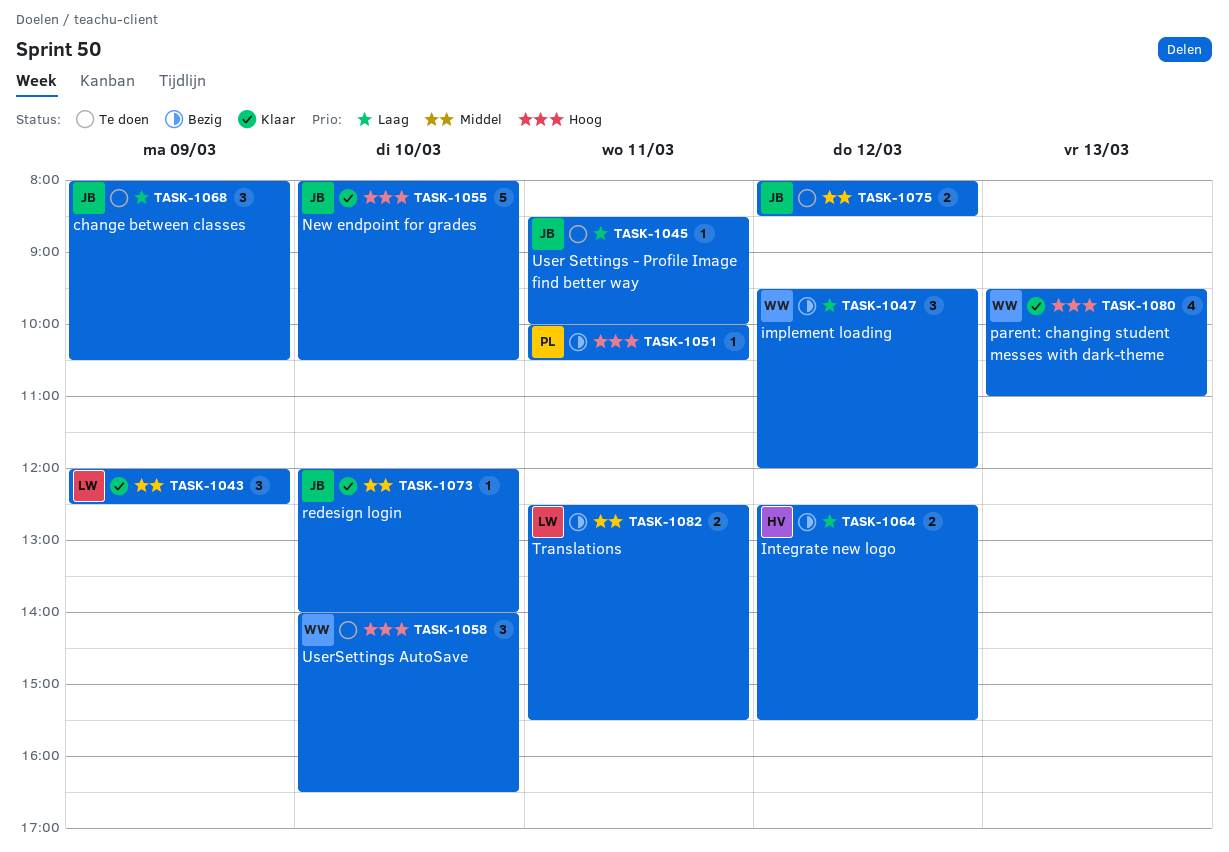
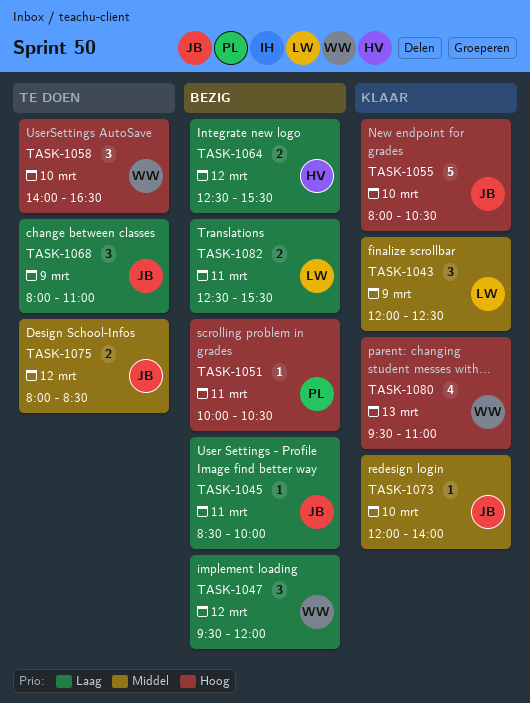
TASK-1045, status: Te doen -> Bezig
TASK-1068, ends: 10:30 -> 11:00
TASK-1082, priority: Middel -> Laag

